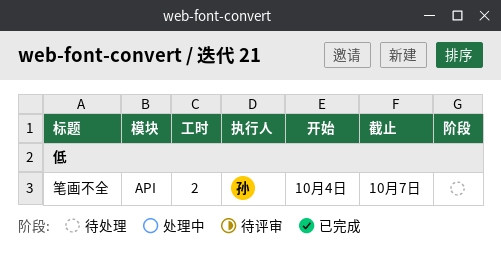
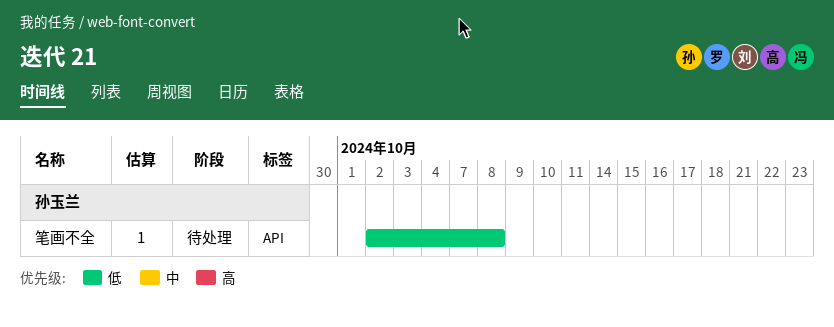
笔画不全, estimate: 2 -> 1
笔画不全, start: Oct 4 -> Oct 2
笔画不全, due: Oct 7 -> Oct 8

